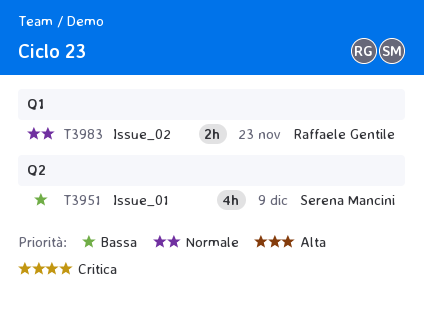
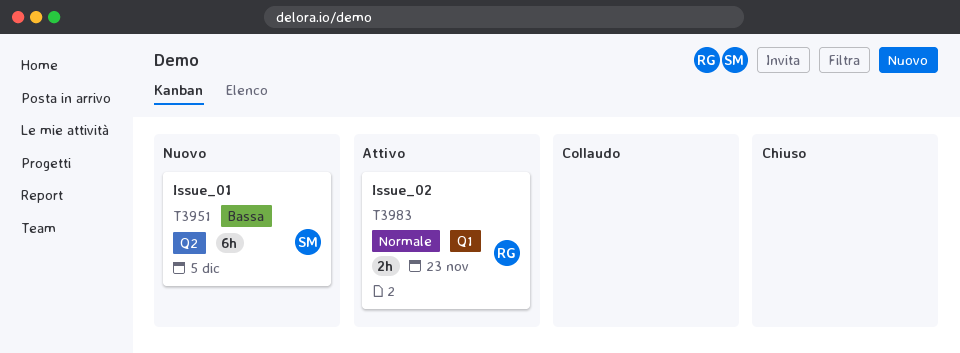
T3951, estimate: 4h -> 6h
T3951, due: Dec 9 -> Dec 5

